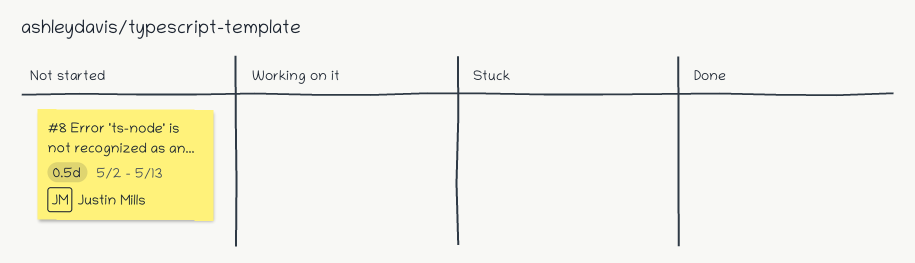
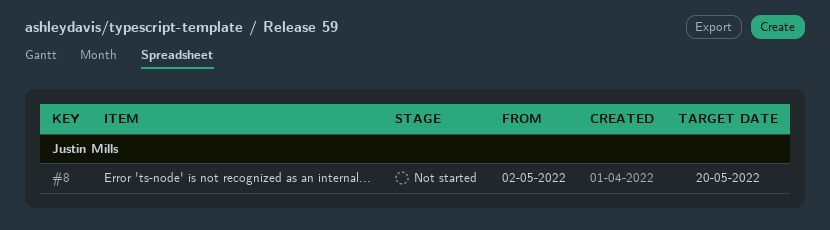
#8, due: May 13 -> May 20

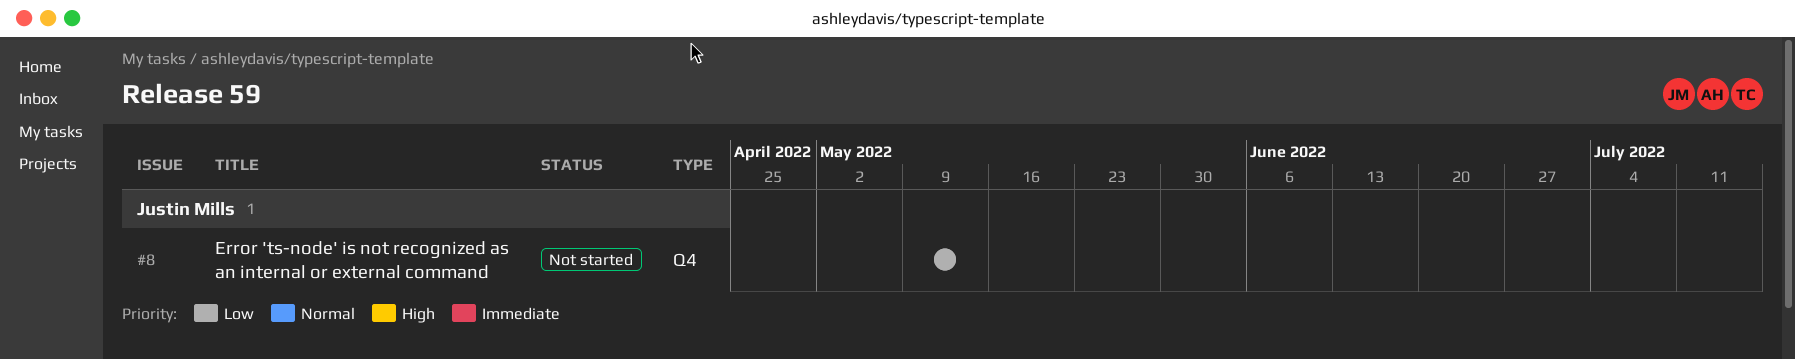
#8, start: May 2 -> May 9
#8, due: May 20 -> May 13

